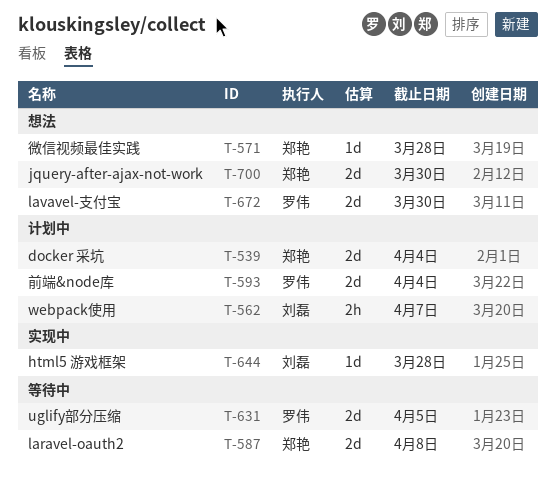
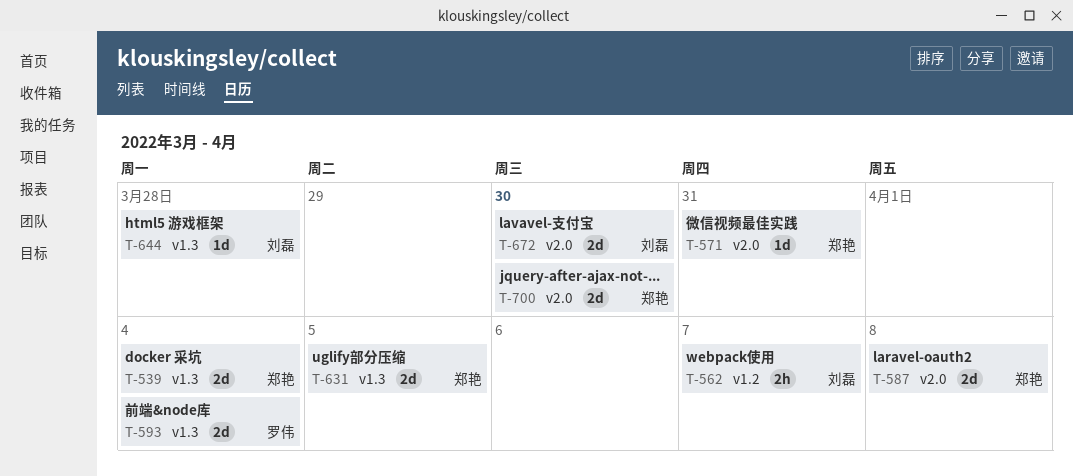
T-571, due: Mar 28 -> Mar 31
T-631, owner: 罗伟 -> 郑艳
T-672, owner: 罗伟 -> 刘磊

